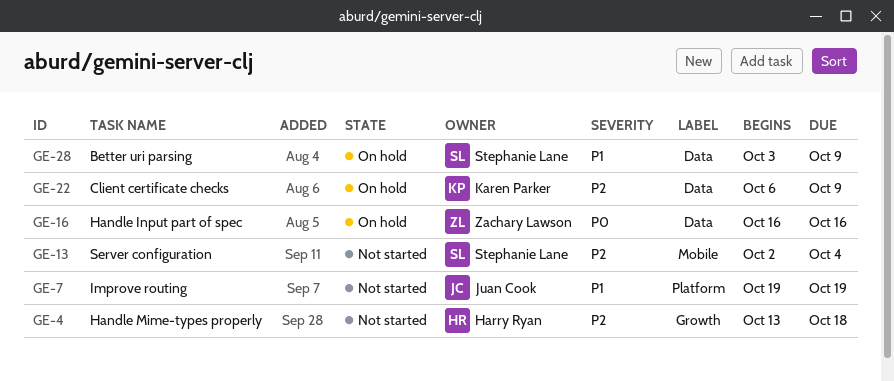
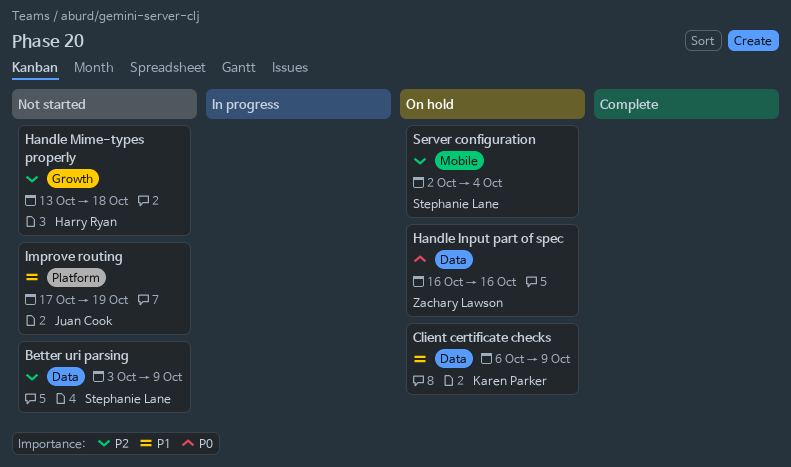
Better uri parsing, status: On hold -> Not started
Better uri parsing, priority: P1 -> P2
Client certificate checks, priority: P2 -> P1
Improve routing, start: Oct 19 -> Oct 17
Server configuration, status: Not started -> On hold

